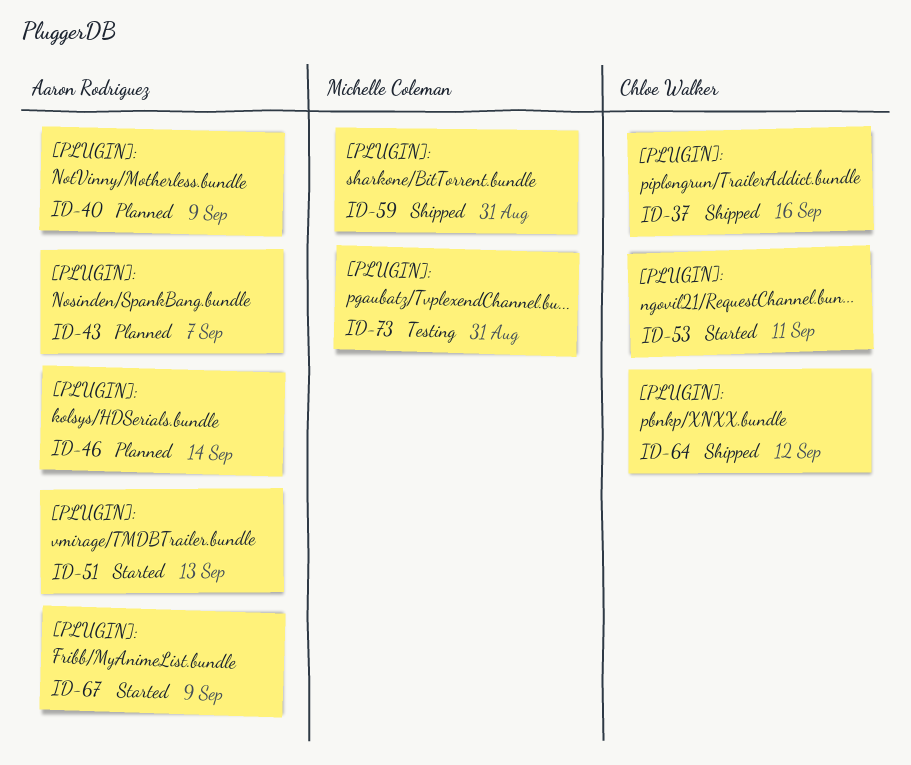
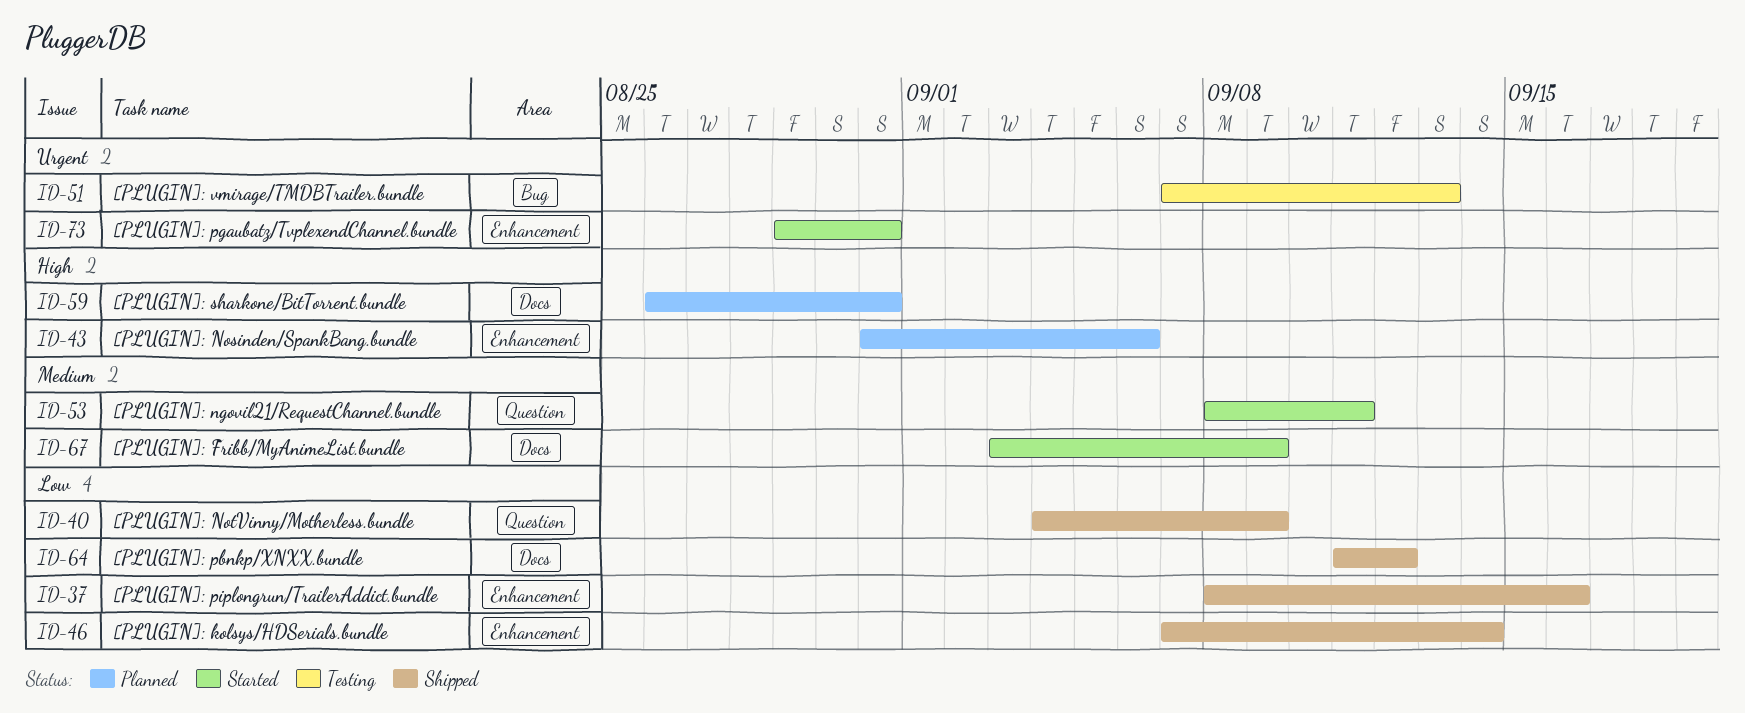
ID-40, status: Planned -> Shipped
ID-43, due: Sep 7 -> Sep 6
ID-46, status: Planned -> Shipped
ID-51, status: Started -> Testing
ID-59, status: Shipped -> Planned
ID-73, status: Testing -> Started

